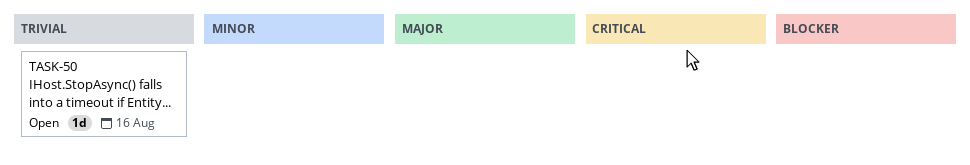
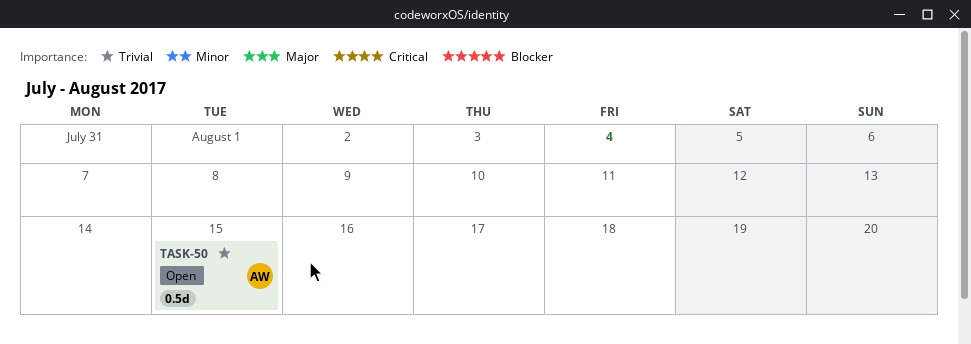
TASK-50, estimate: 1d -> 0.5d
TASK-50, due: Aug 16 -> Aug 15

